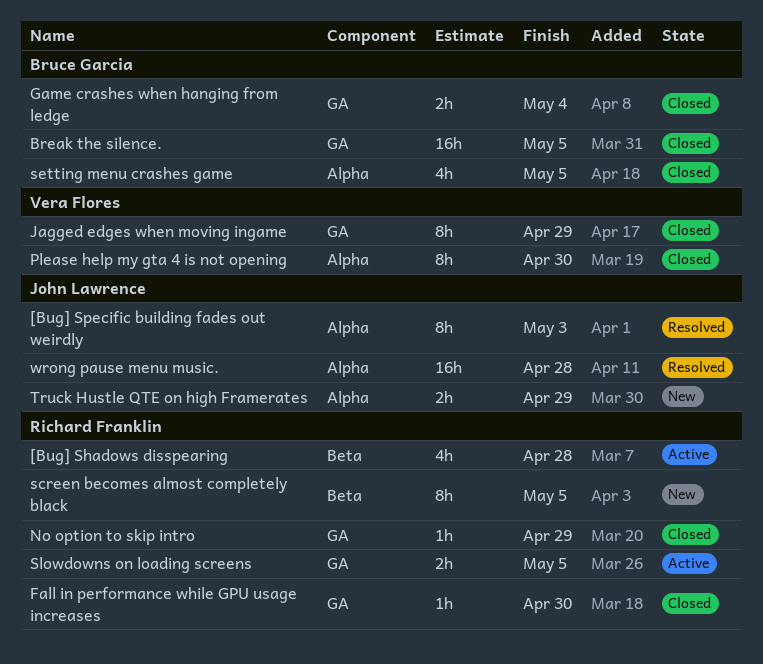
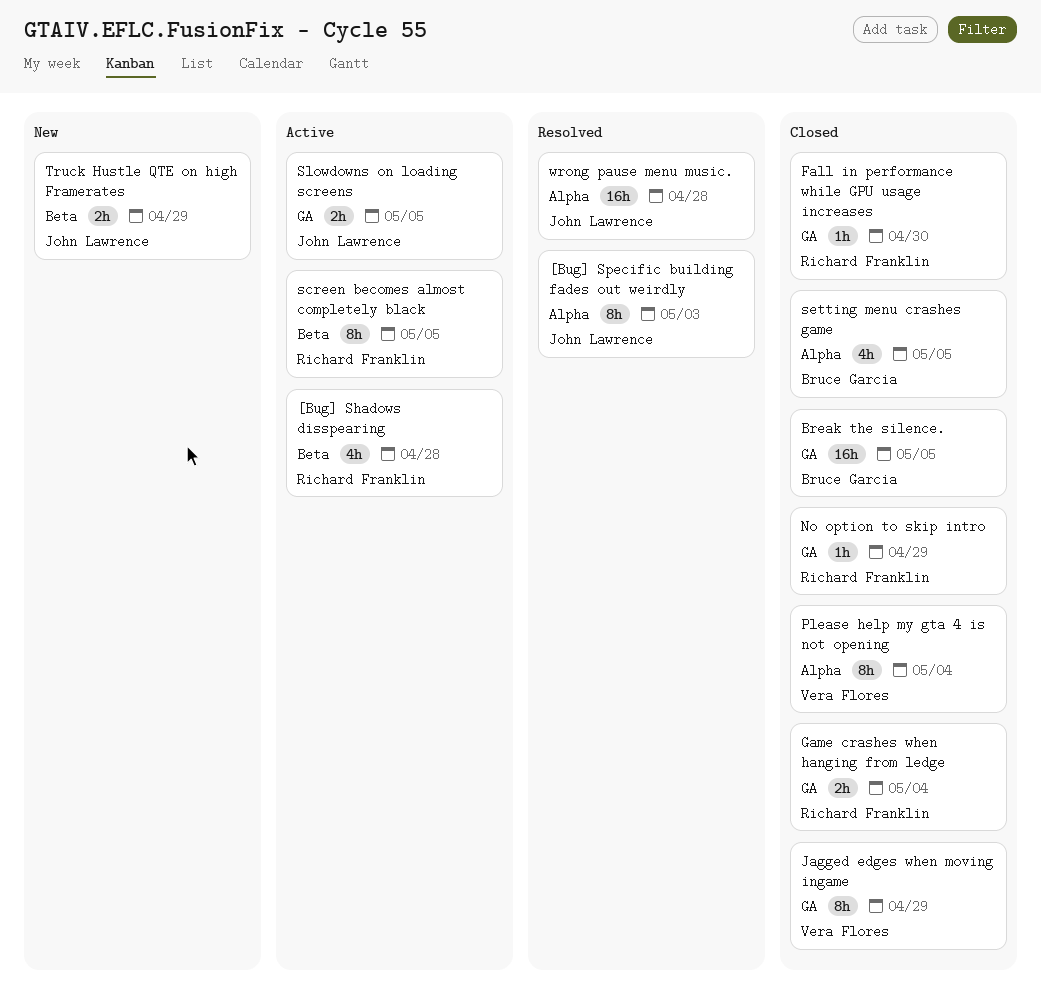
Game crashes when hanging from ledge, owner: Bruce Garcia -> Richard Franklin
Please help my gta 4 is not opening, due: Apr 30 -> May 4
screen becomes almost completely black, status: New -> Active
Slowdowns on loading screens, owner: Richard Franklin -> John Lawrence
Truck Hustle QTE on high Framerates, label: Alpha -> Beta

